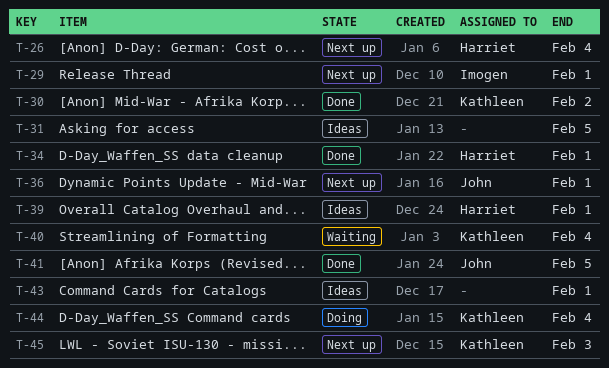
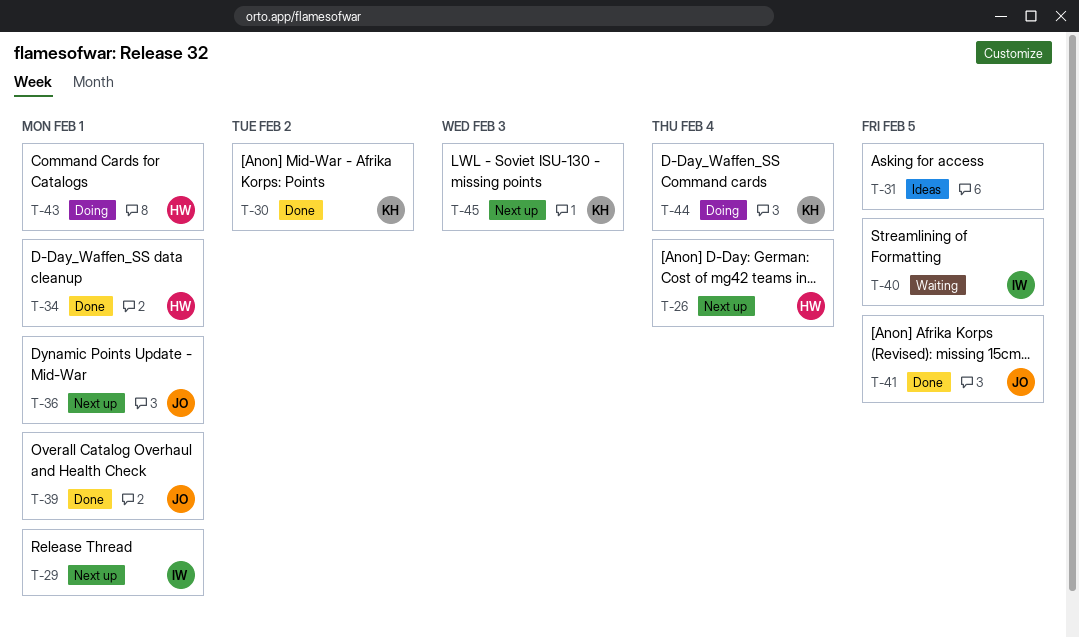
T-39, status: Ideas -> Done
T-39, owner: Harriet -> John
T-40, owner: Kathleen -> Imogen
T-40, due: Feb 4 -> Feb 5
T-43, status: Ideas -> Doing
T-43, owner: none -> Harriet

